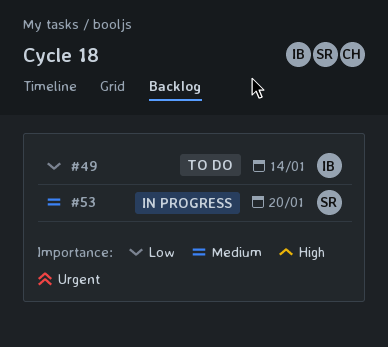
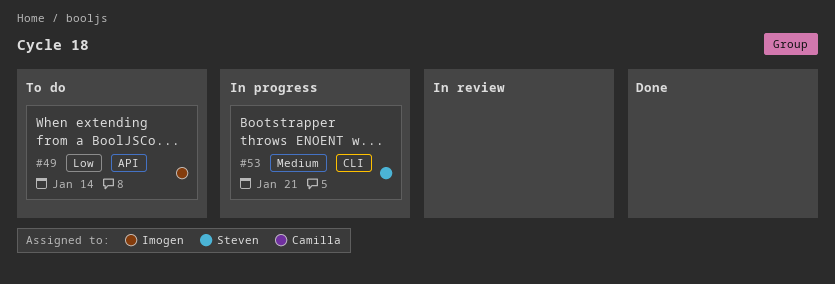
#53, due: Jan 20 -> Jan 21

